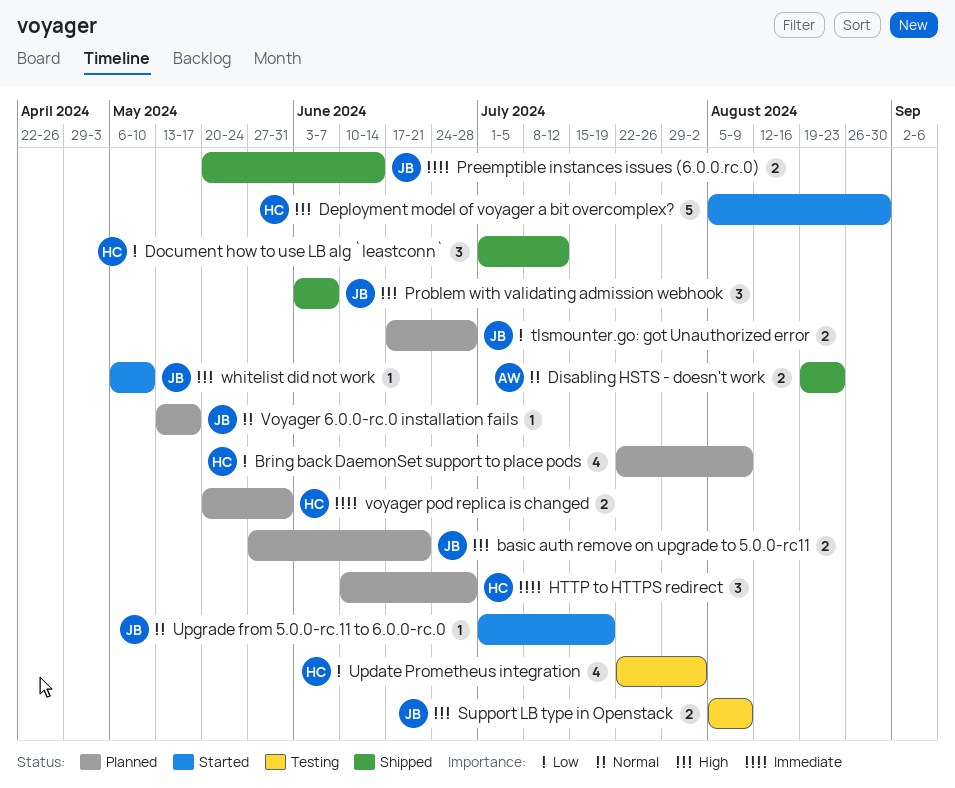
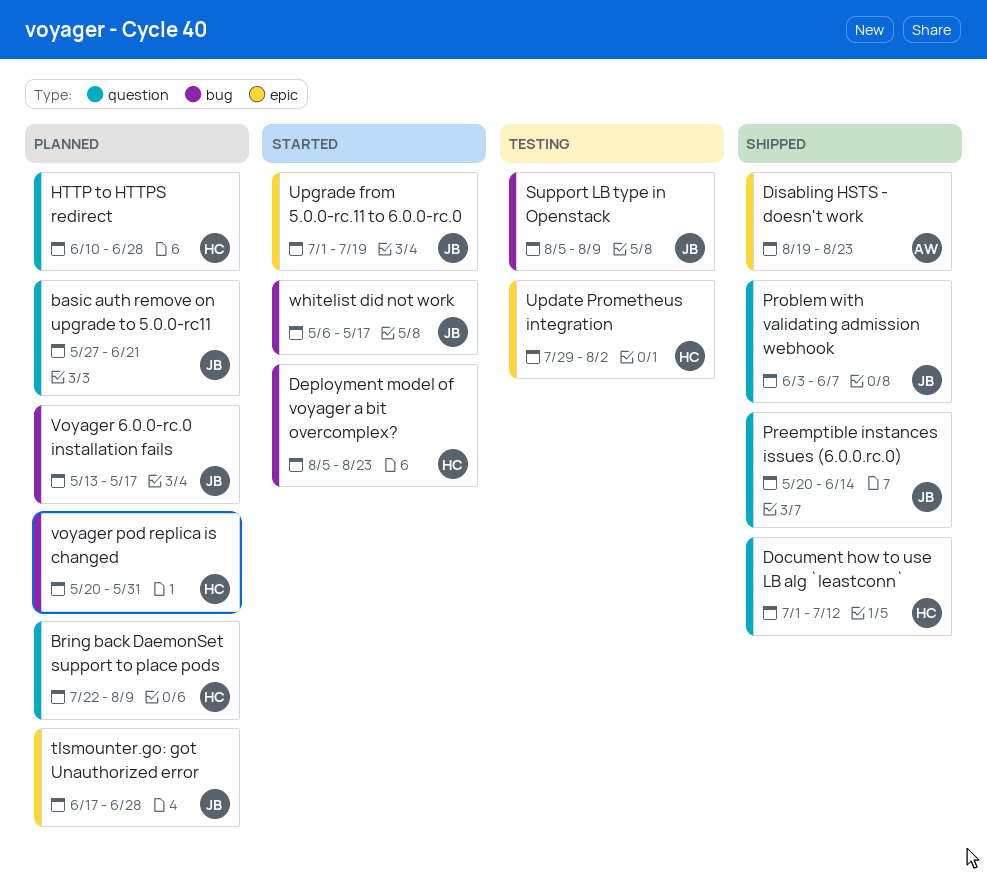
Deployment model of voyager a bit overcomplex?, due: Aug 30 -> Aug 23
Update Prometheus integration, start: Jul 22 -> Jul 29
whitelist did not work, due: May 10 -> May 17

